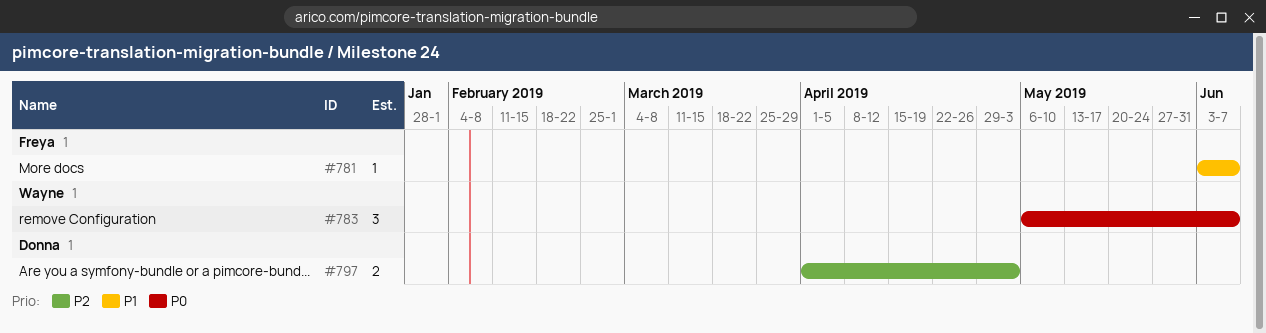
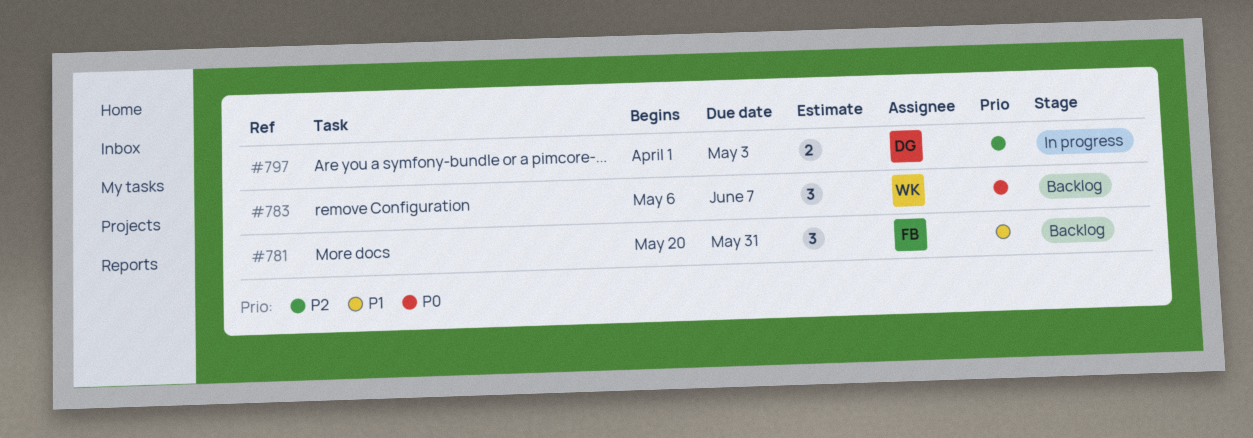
#781, estimate: 1 -> 3
#781, start: Jun 3 -> May 20
#781, due: Jun 7 -> May 31

